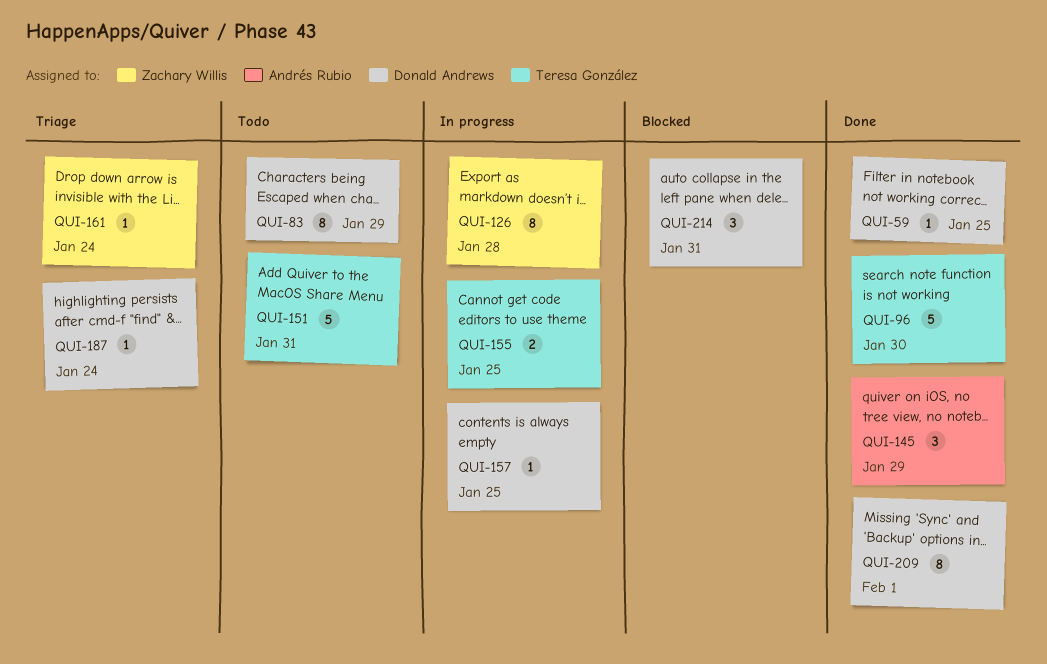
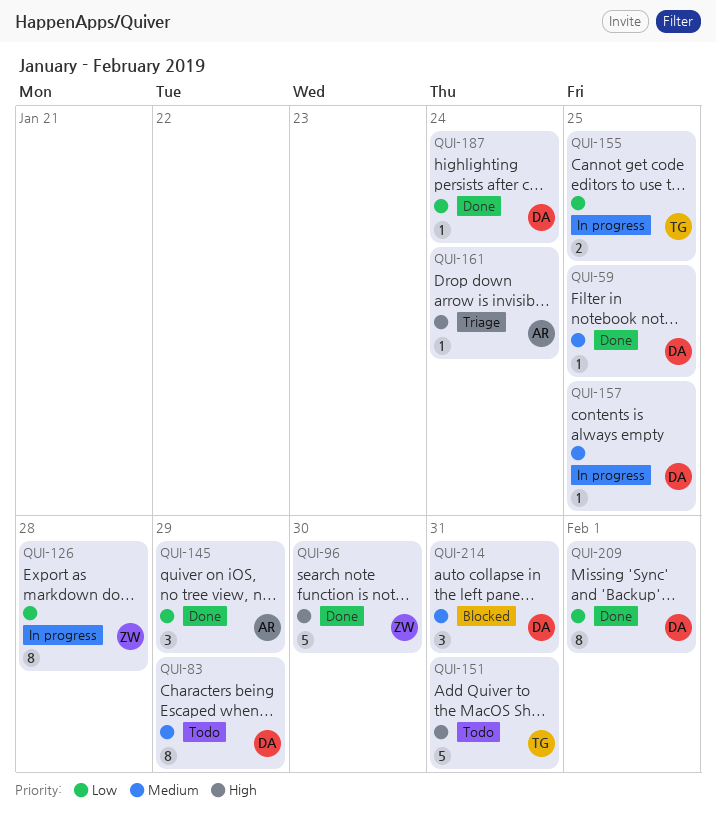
QUI-96, owner: Teresa González -> Zachary Willis
QUI-161, owner: Zachary Willis -> Andrés Rubio
QUI-187, status: Triage -> Done

